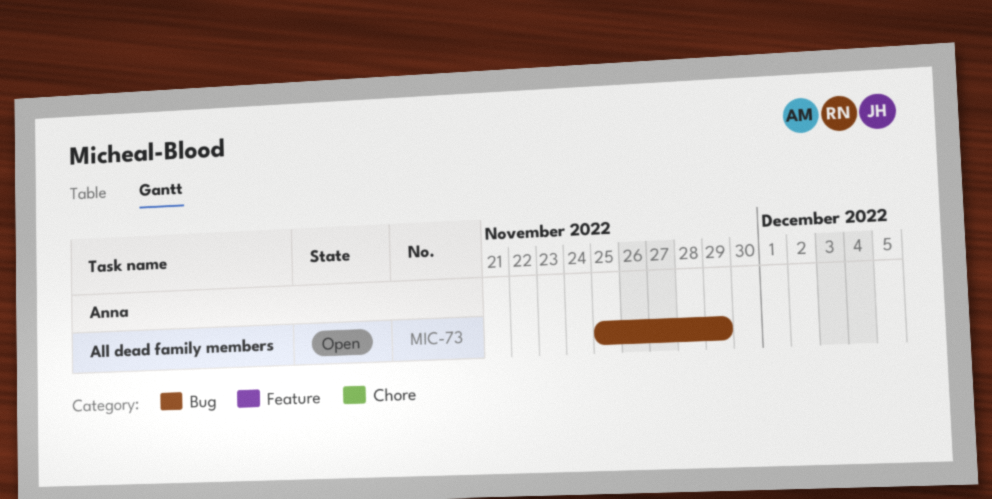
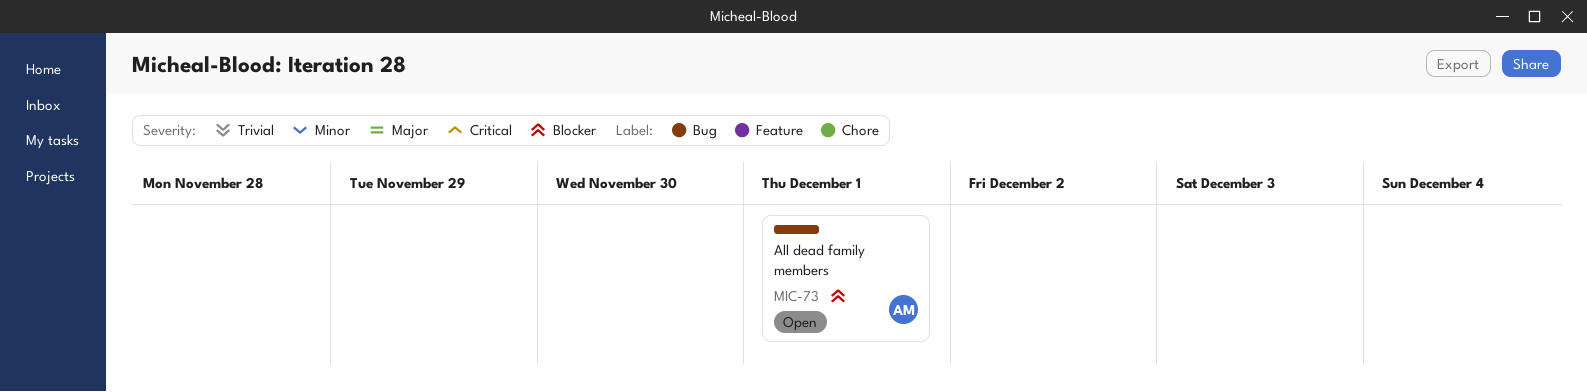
MIC-73, due: Nov 29 -> Dec 1

